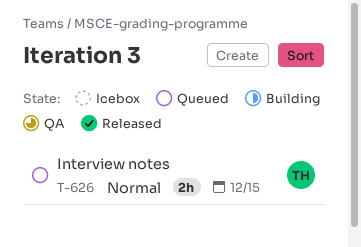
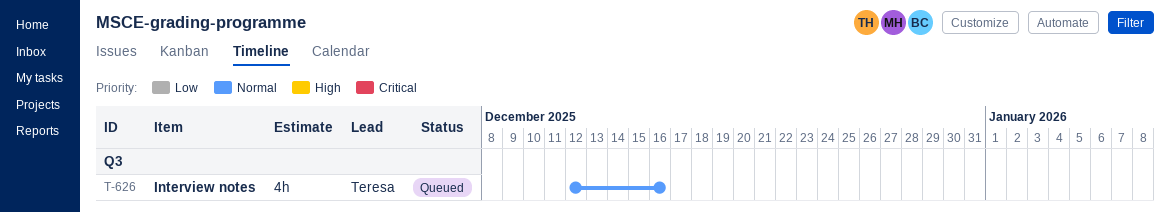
T-626, estimate: 2h -> 4h
T-626, due: Dec 15 -> Dec 16

